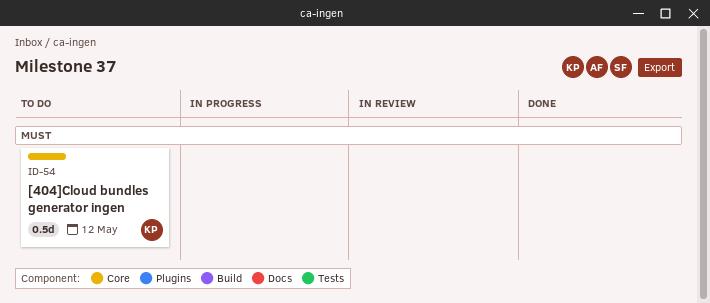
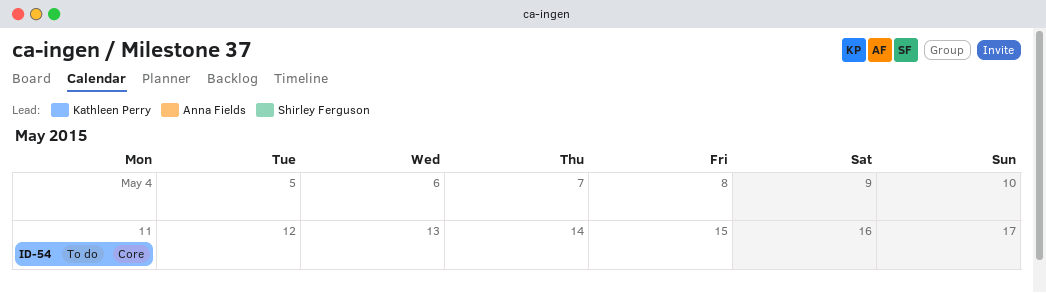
ID-54, due: May 12 -> May 11

